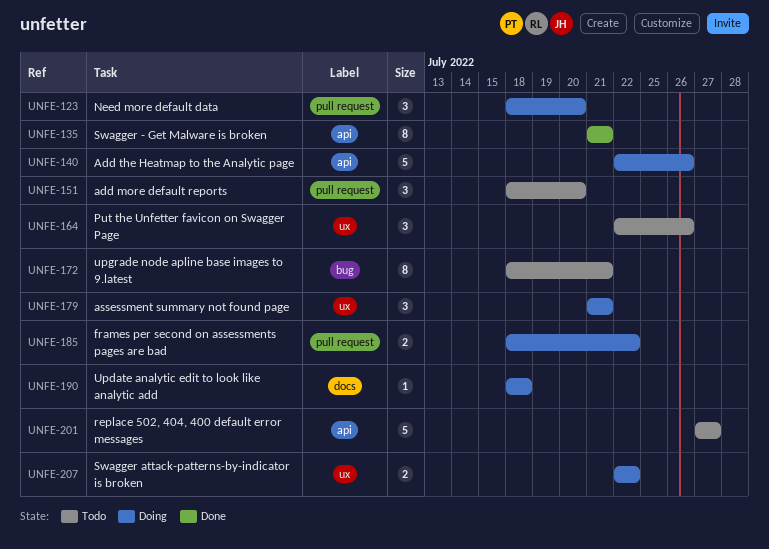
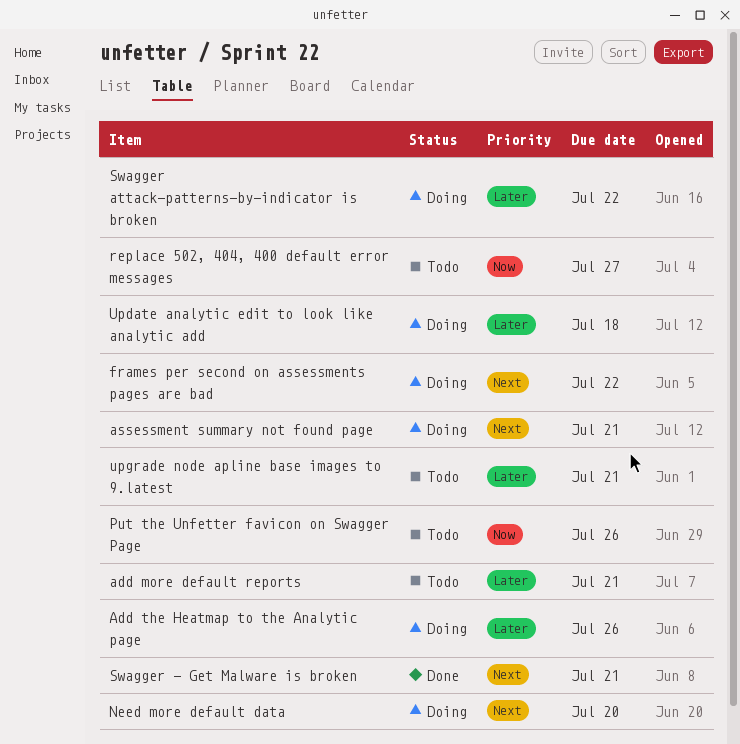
add more default reports, due: Jul 20 -> Jul 21

